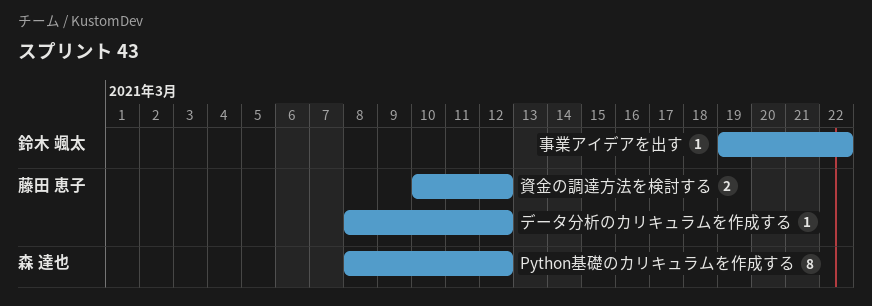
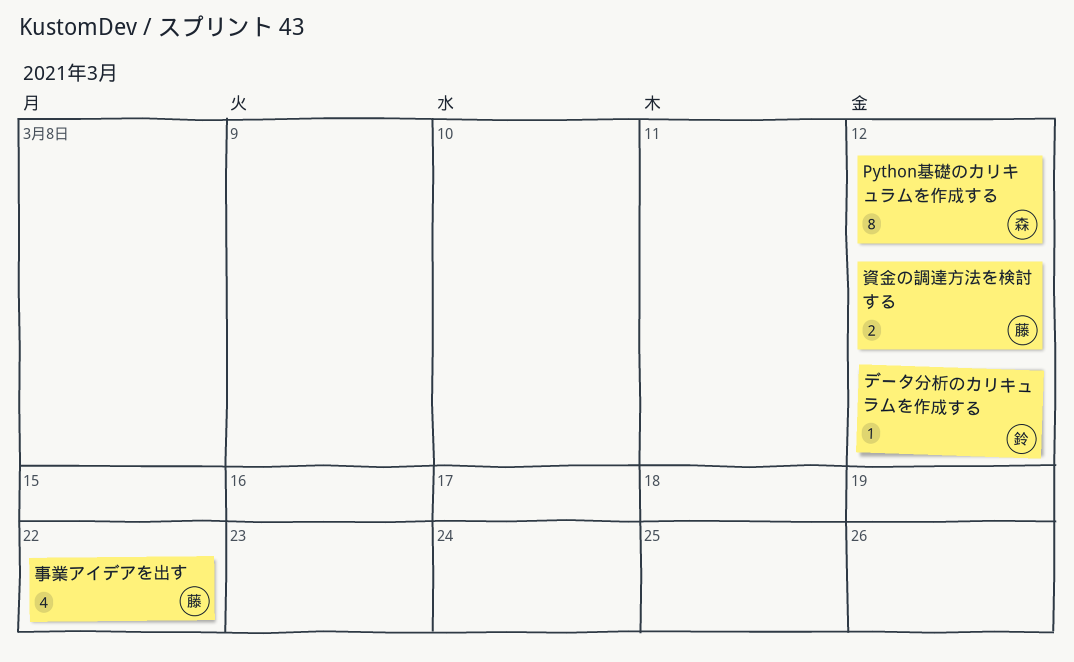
データ分析のカリキュラムを作成する, owner: 藤田 恵子 -> 鈴木 颯太
事業アイデアを出す, owner: 鈴木 颯太 -> 藤田 恵子
事業アイデアを出す, estimate: 1 -> 4

